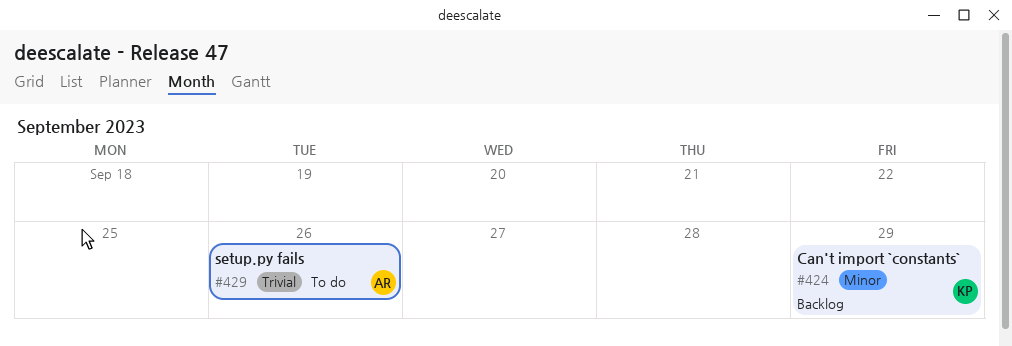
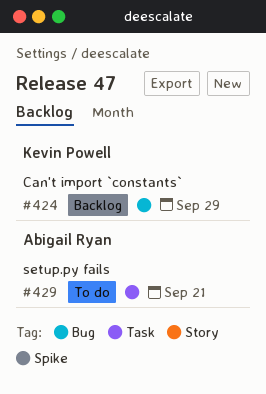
#429, due: Sep 26 -> Sep 21

